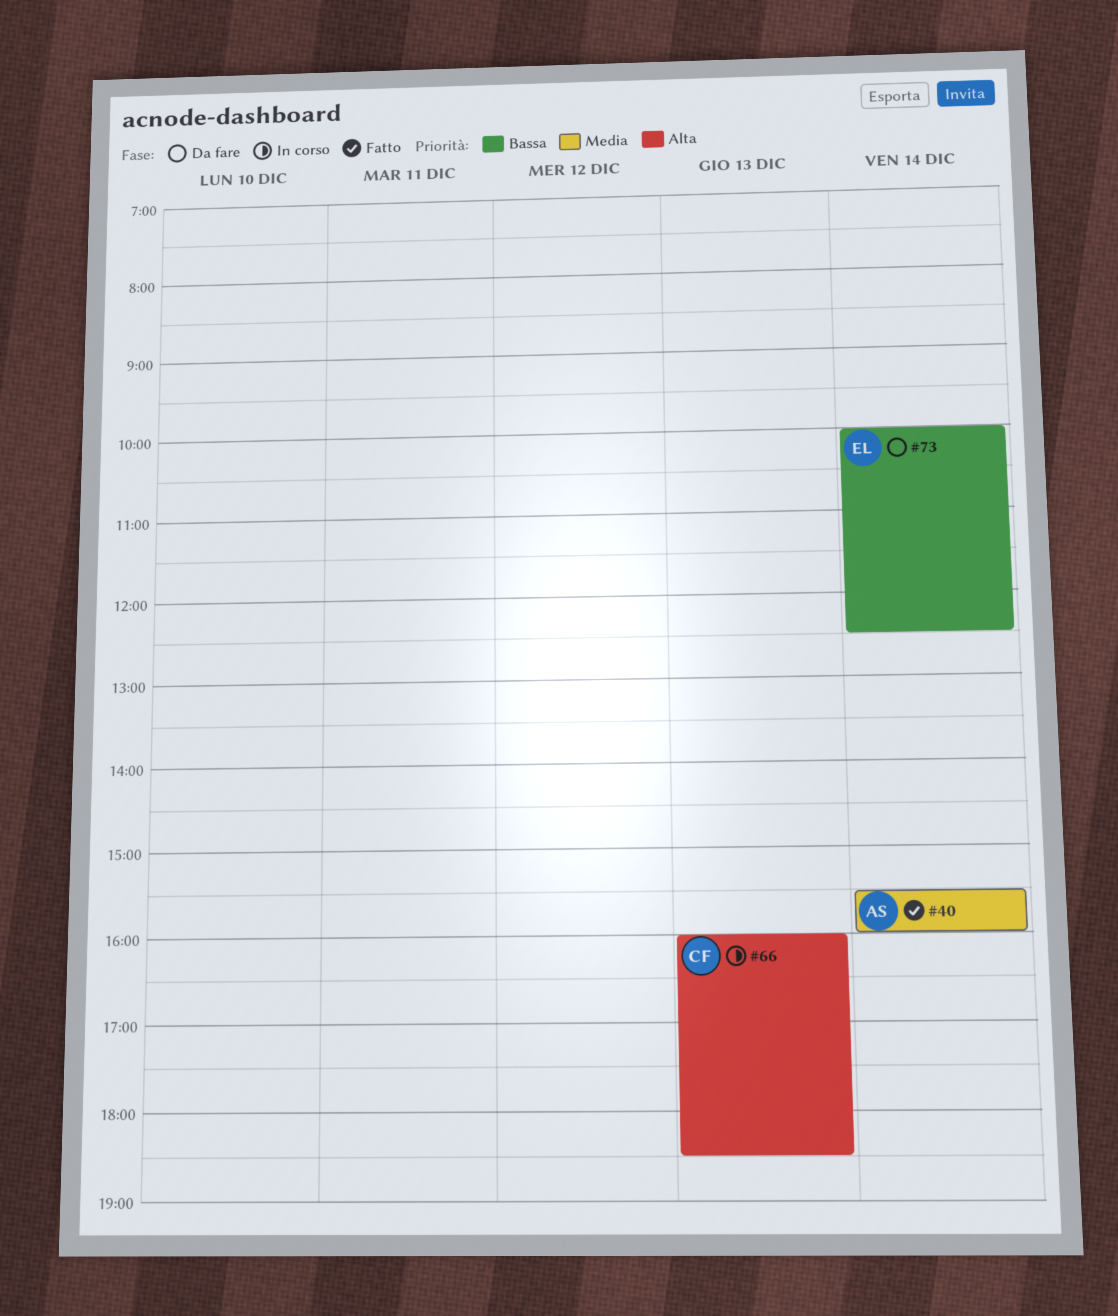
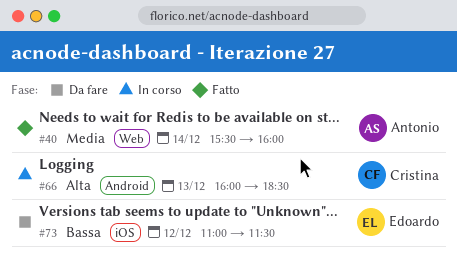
#73, day: Dec 14 -> Dec 12
#73, begins: 10:00 -> 11:00
#73, ends: 12:30 -> 11:30

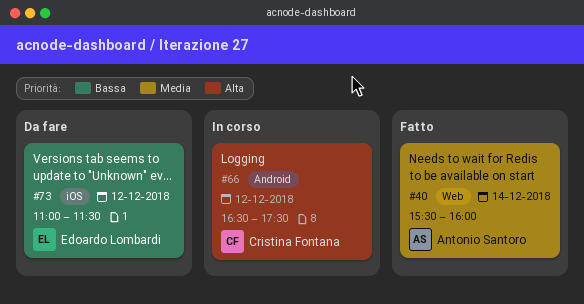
#66, day: Dec 13 -> Dec 12
#66, begins: 16:00 -> 16:30
#66, ends: 18:30 -> 17:30

